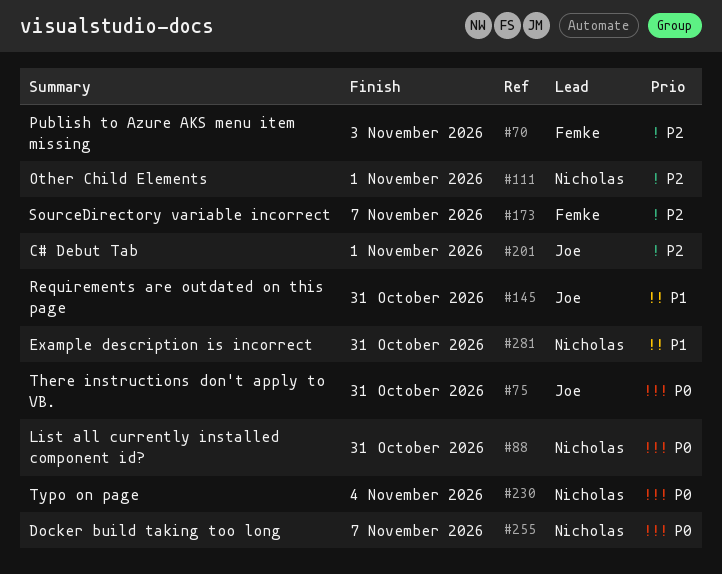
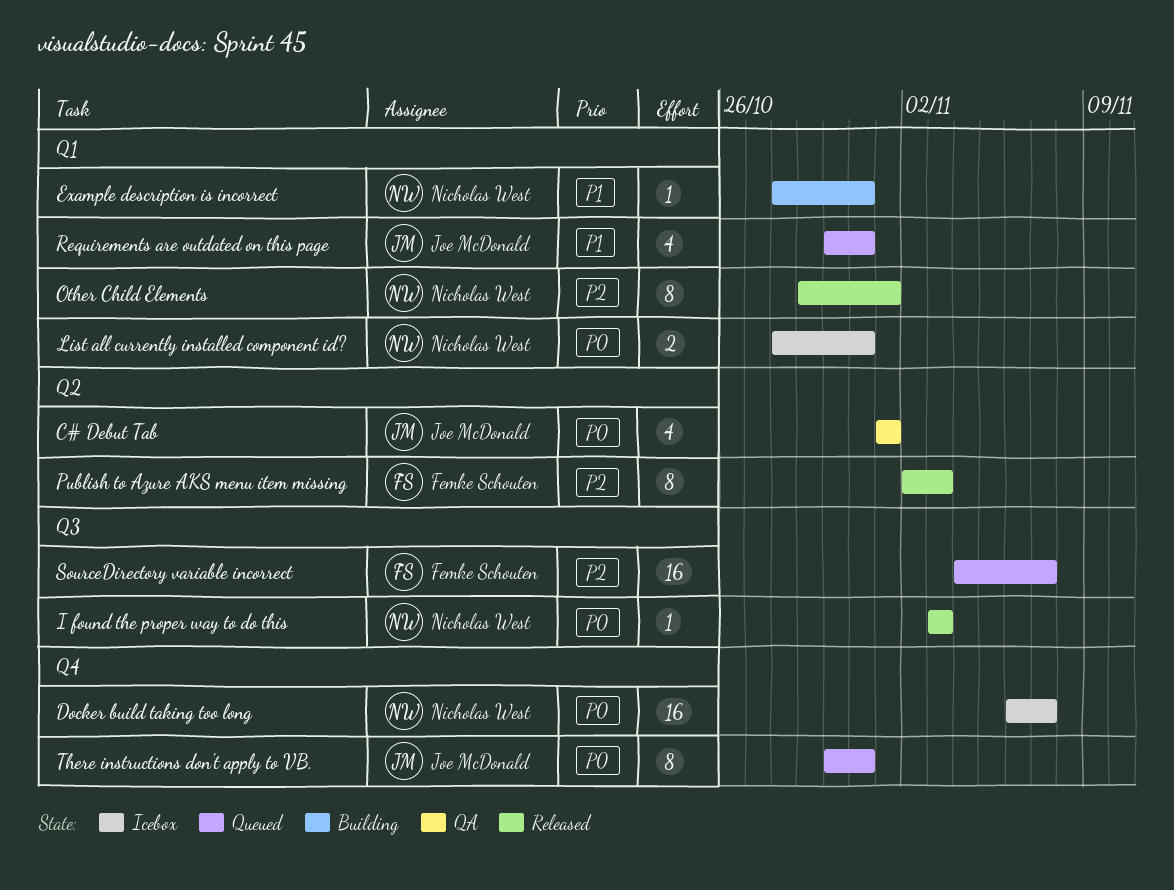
C# Debut Tab, priority: P2 -> P0
I found the proper way to do this: none -> present
Typo on page: present -> none

